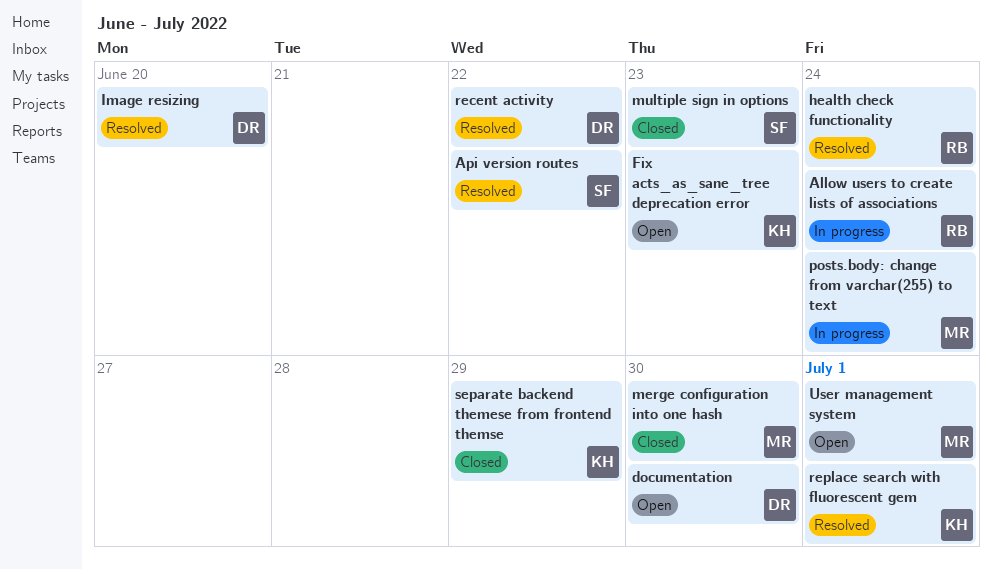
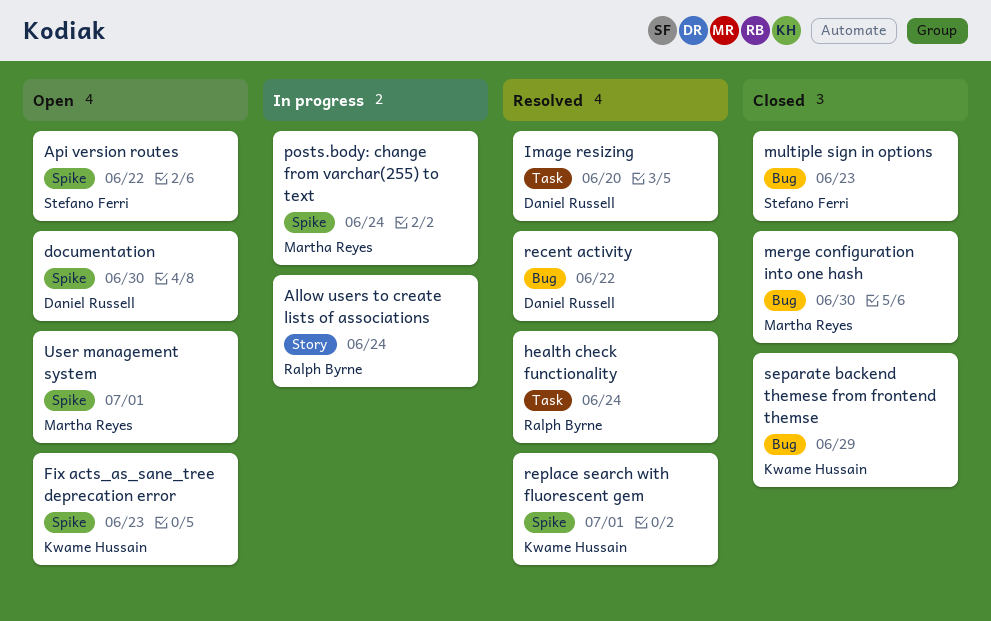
Api version routes, status: Resolved -> Open

